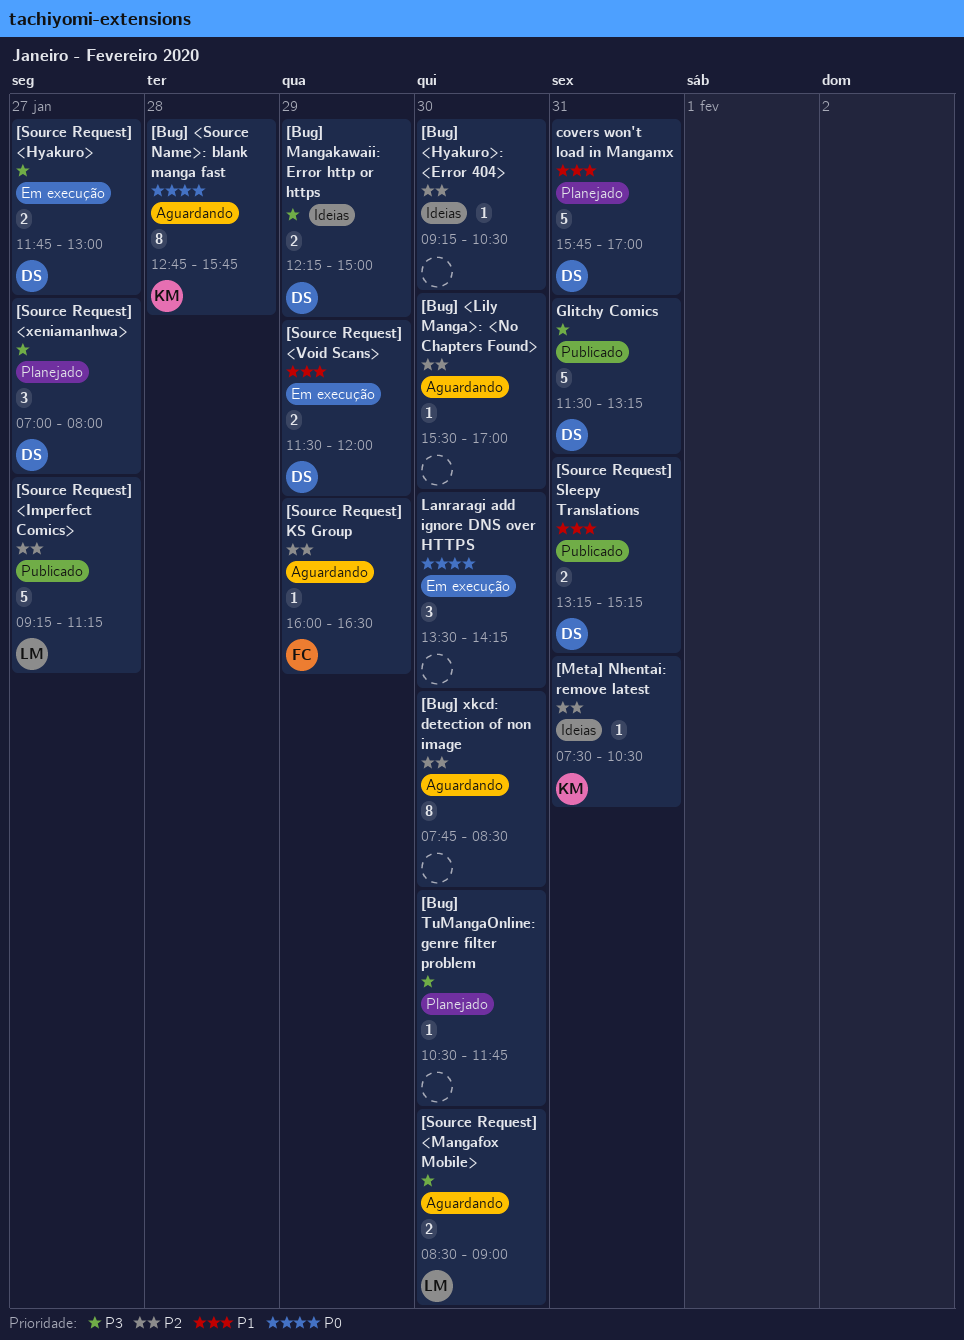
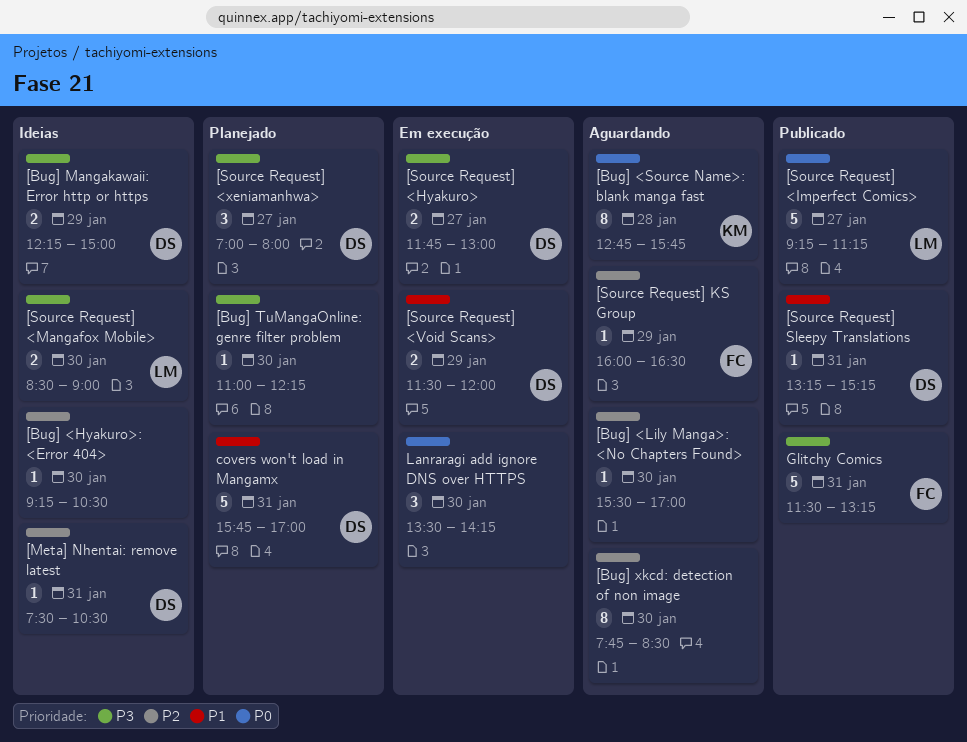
[Bug] TuMangaOnline: genre filter problem, begins: 10:30 -> 11:00
[Bug] TuMangaOnline: genre filter problem, ends: 11:45 -> 12:15
[Meta] Nhentai: remove latest, owner: KM -> DS
[Source Request] <Imperfect Comics>, priority: P2 -> P0
[Source Request] <Mangafox Mobile>, status: Aguardando -> Ideias
[Source Request] Sleepy Translations, estimate: 2 -> 1
Glitchy Comics, owner: DS -> FC

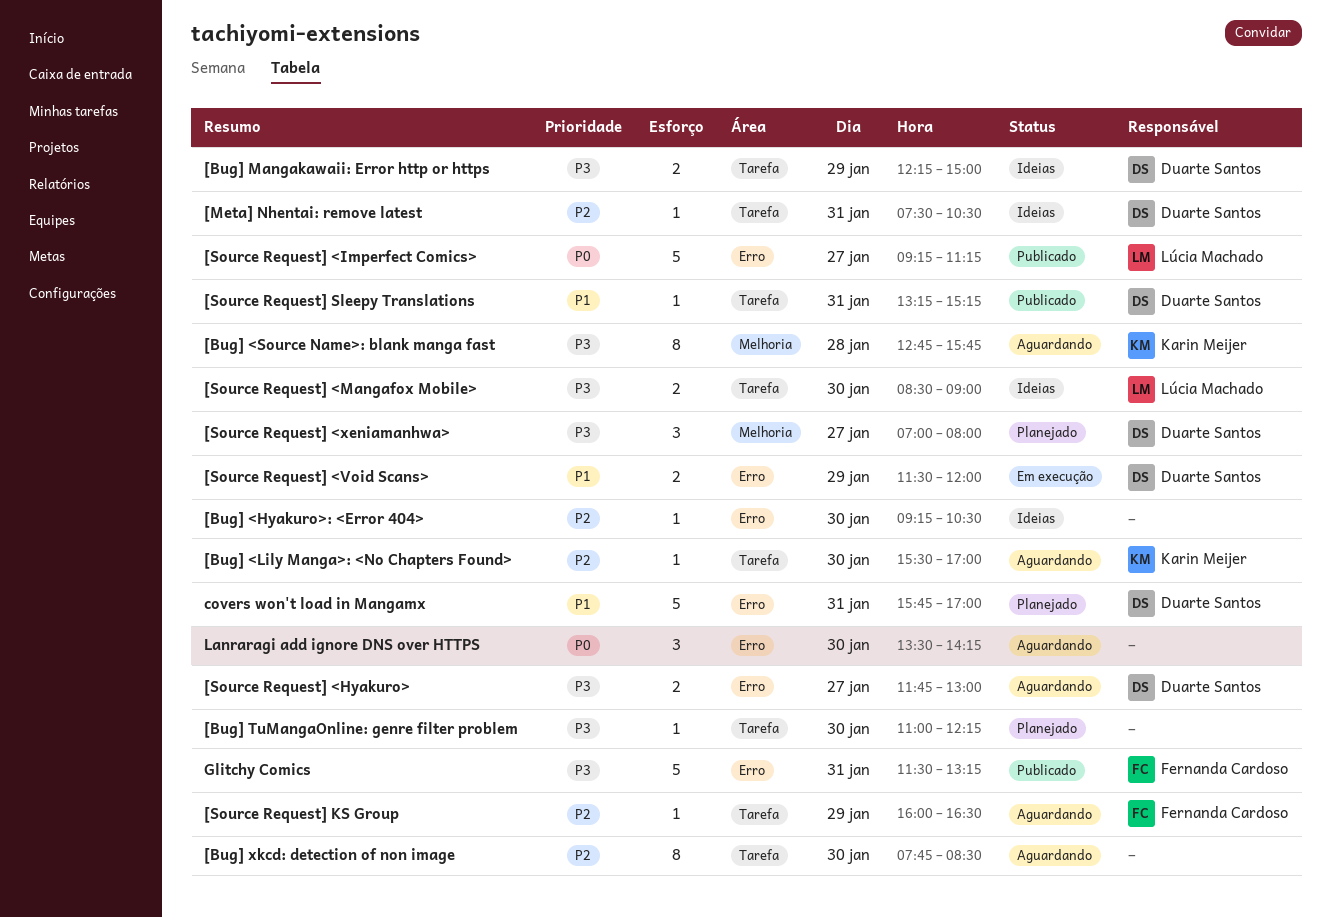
[Bug] <Lily Manga>: <No Chapters Found>, owner: none -> Karin Meijer
[Bug] <Source Name>: blank manga fast, priority: P0 -> P3
[Source Request] <Hyakuro>, status: Em execução -> Aguardando
Lanraragi add ignore DNS over HTTPS, status: Em execução -> Aguardando

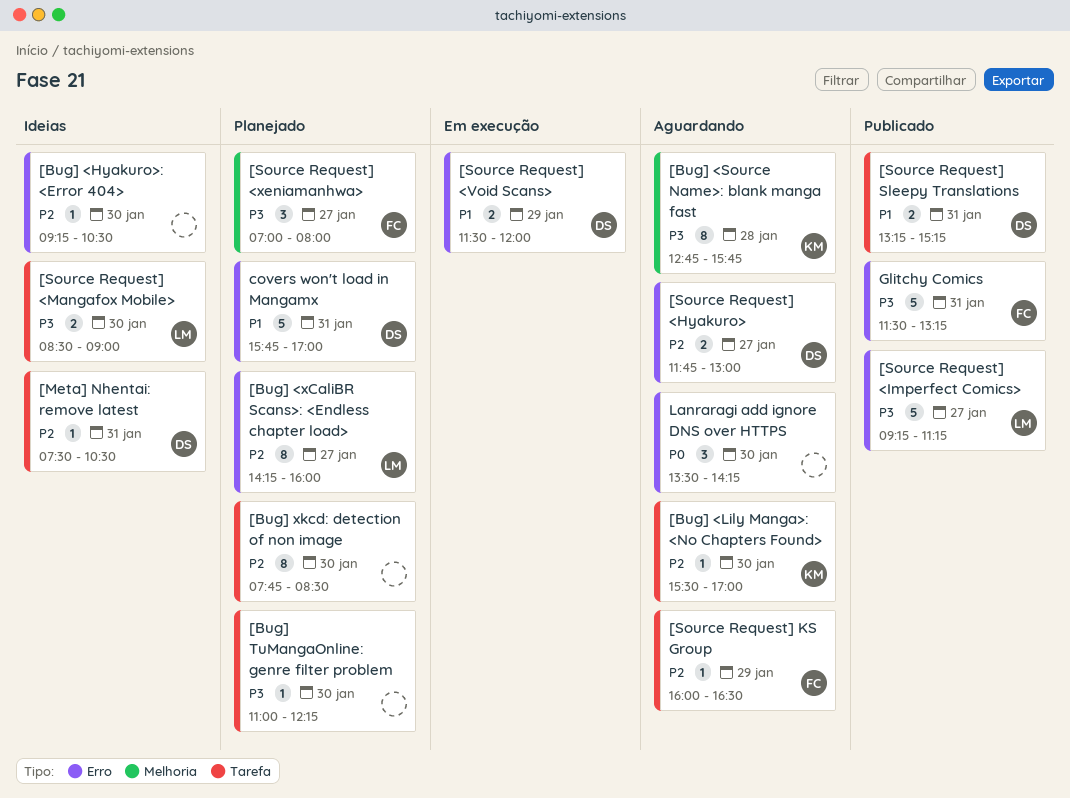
[Bug] <xCaliBR Scans>: <Endless chapter load>: none -> present
[Bug] Mangakawaii: Error http or https: present -> none
[Bug] xkcd: detection of non image, status: Aguardando -> Planejado
[Source Request] <Hyakuro>, priority: P3 -> P2
[Source Request] <Imperfect Comics>, priority: P0 -> P3
[Source Request] <xeniamanhwa>, owner: Duarte Santos -> Fernanda Cardoso
[Source Request] Sleepy Translations, estimate: 1 -> 2

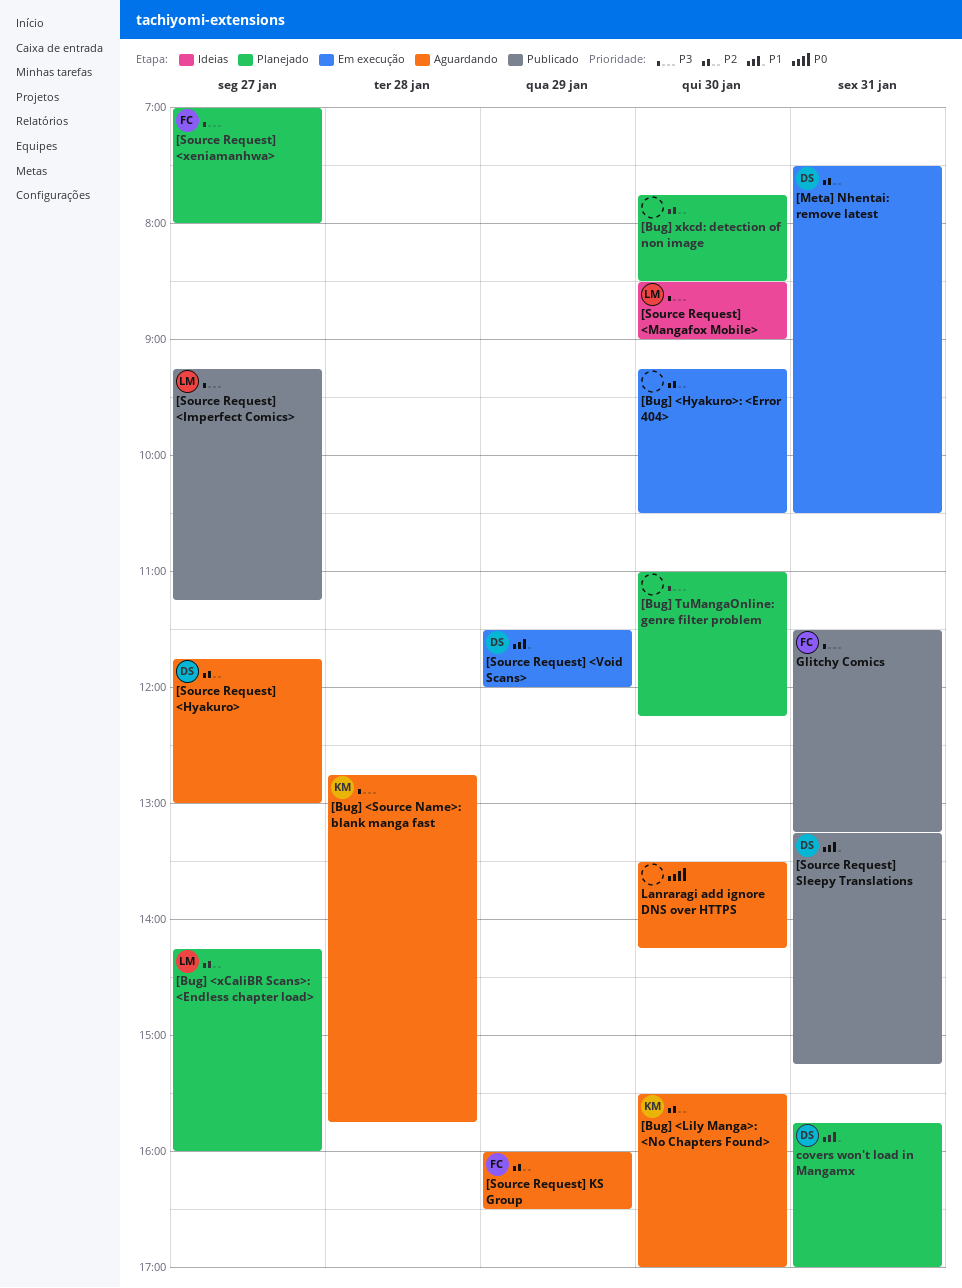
[Bug] <Hyakuro>: <Error 404>, status: Ideias -> Em execução
[Meta] Nhentai: remove latest, status: Ideias -> Em execução

